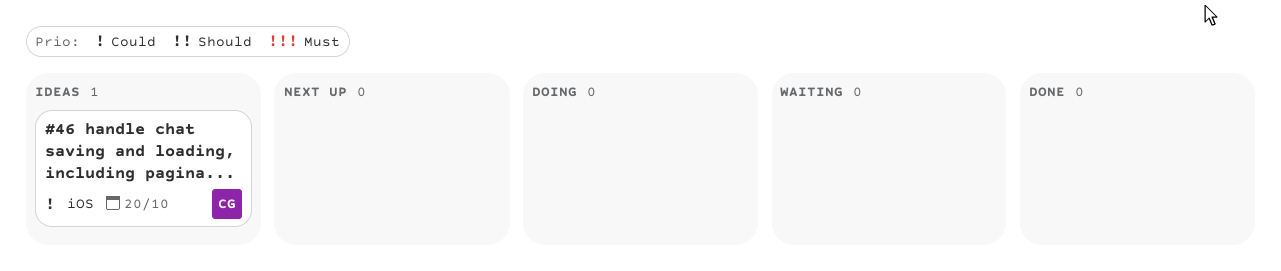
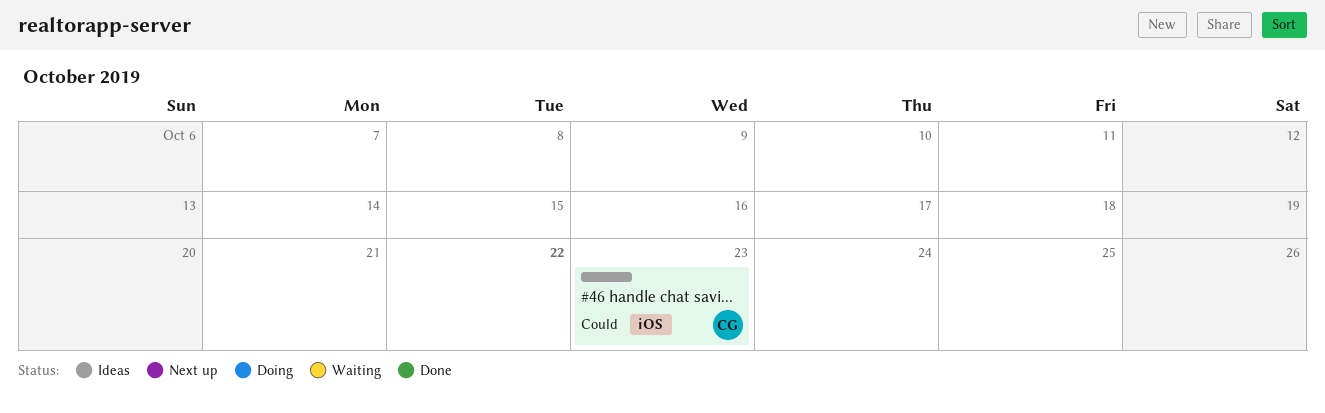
#46, due: Oct 20 -> Oct 23

